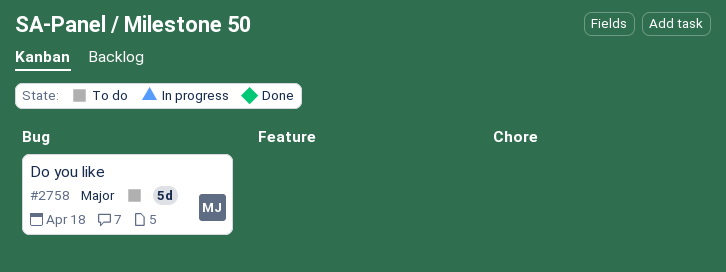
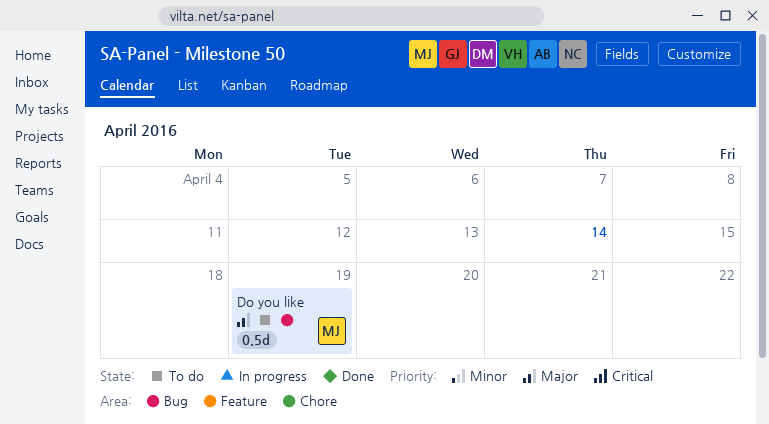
Do you like, estimate: 5d -> 0.5d
Do you like, due: Apr 18 -> Apr 19

